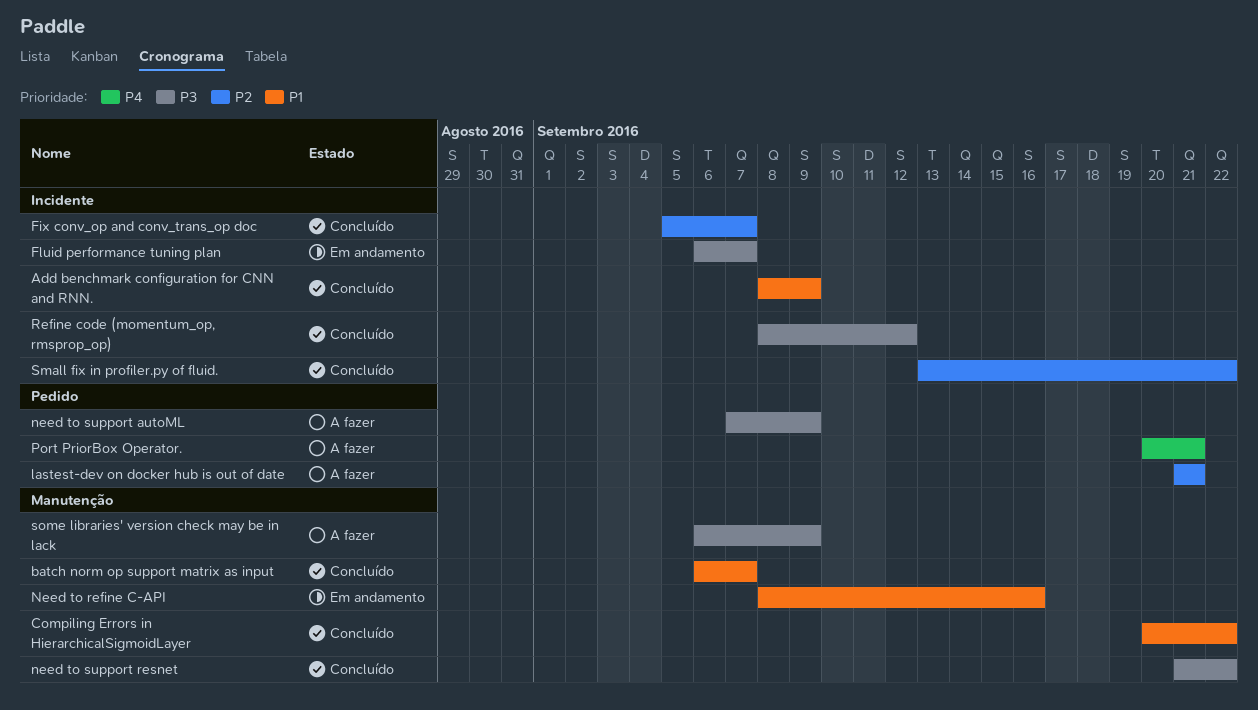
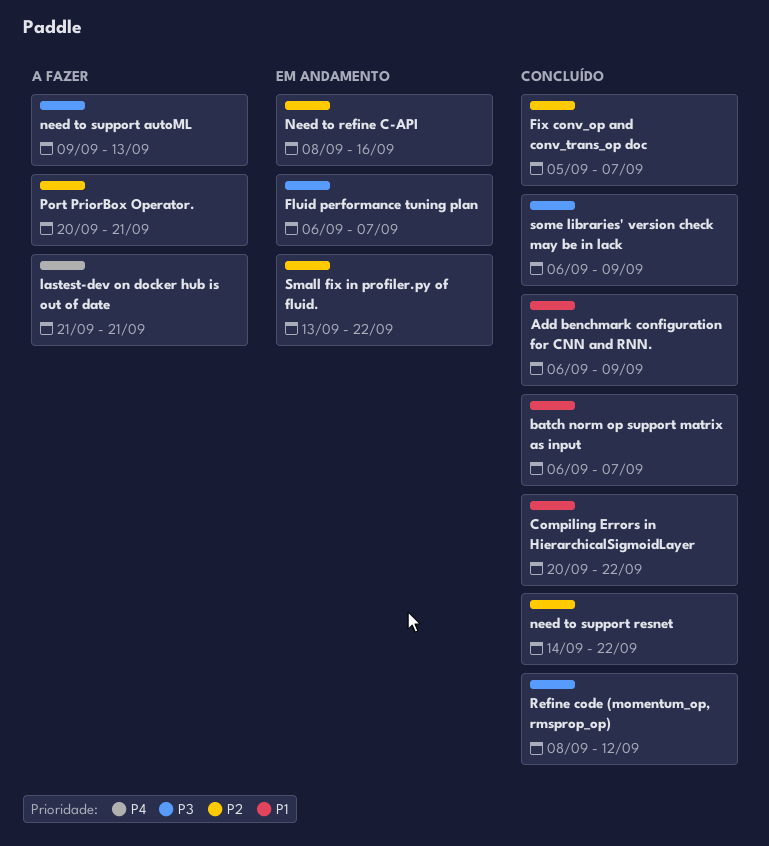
Add benchmark configuration for CNN and RNN., start: Sep 8 -> Sep 6
lastest-dev on docker hub is out of date, priority: P2 -> P4
Need to refine C-API, priority: P1 -> P2
need to support autoML, start: Sep 7 -> Sep 9
need to support autoML, due: Sep 9 -> Sep 13
need to support resnet, priority: P3 -> P2
need to support resnet, start: Sep 21 -> Sep 14
Port PriorBox Operator., priority: P4 -> P2
Small fix in profiler.py of fluid., status: Concluído -> Em andamento
some libraries' version check may be in lack, status: A fazer -> Concluído

